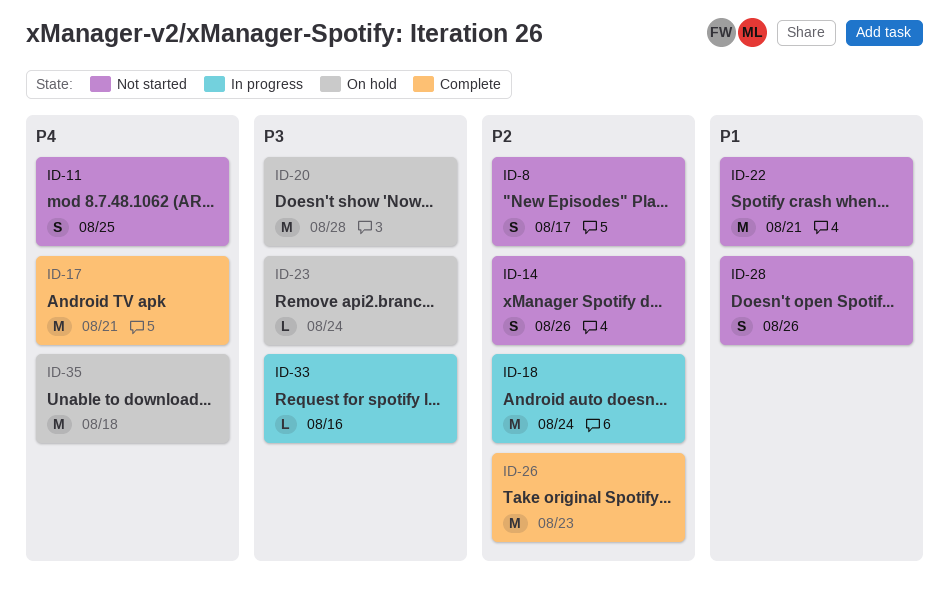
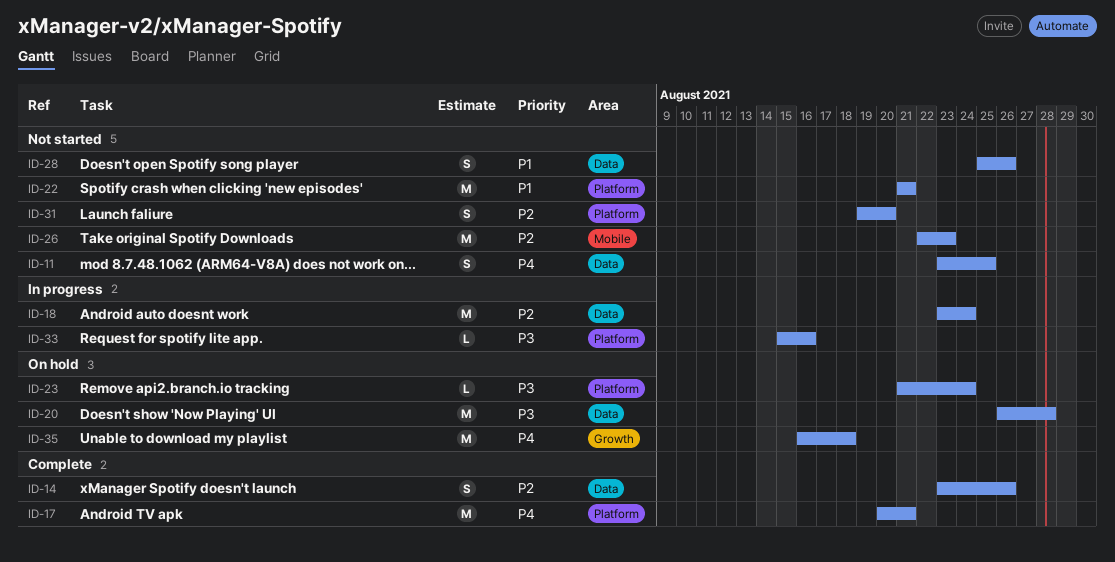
ID-8: present -> none
ID-14, status: Not started -> Complete
ID-26, status: Complete -> Not started
ID-31: none -> present

